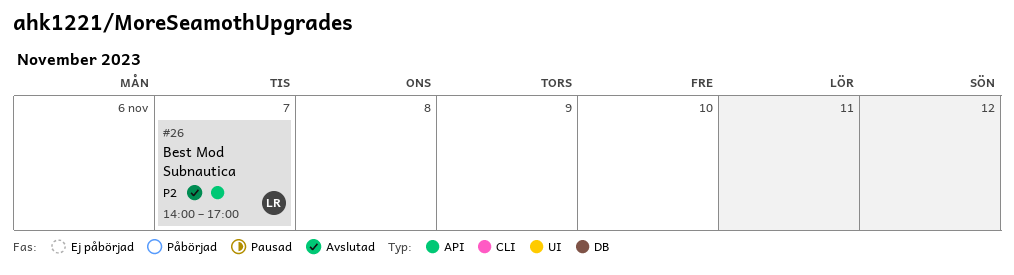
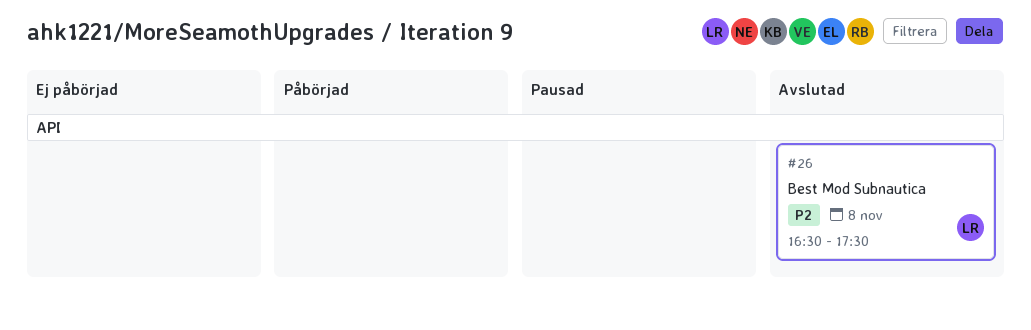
#26, day: Nov 7 -> Nov 8
#26, begins: 14:00 -> 16:30
#26, ends: 17:00 -> 17:30

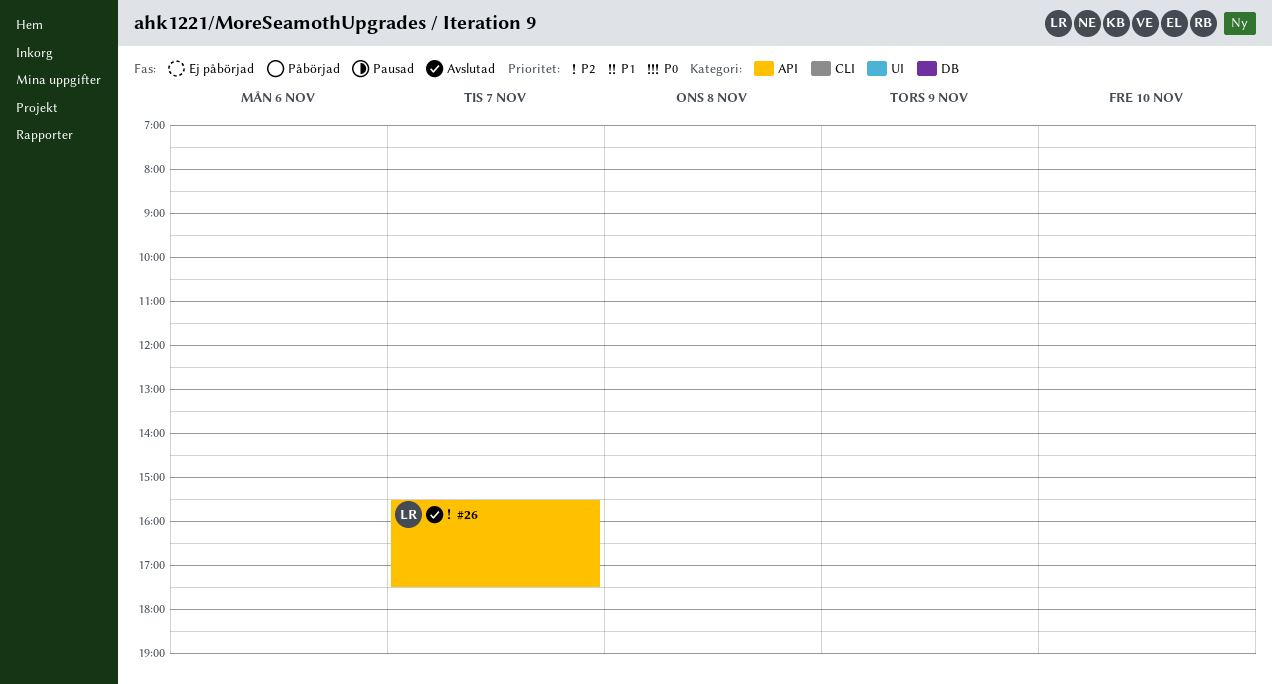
#26, day: Nov 8 -> Nov 7
#26, begins: 16:30 -> 15:30

